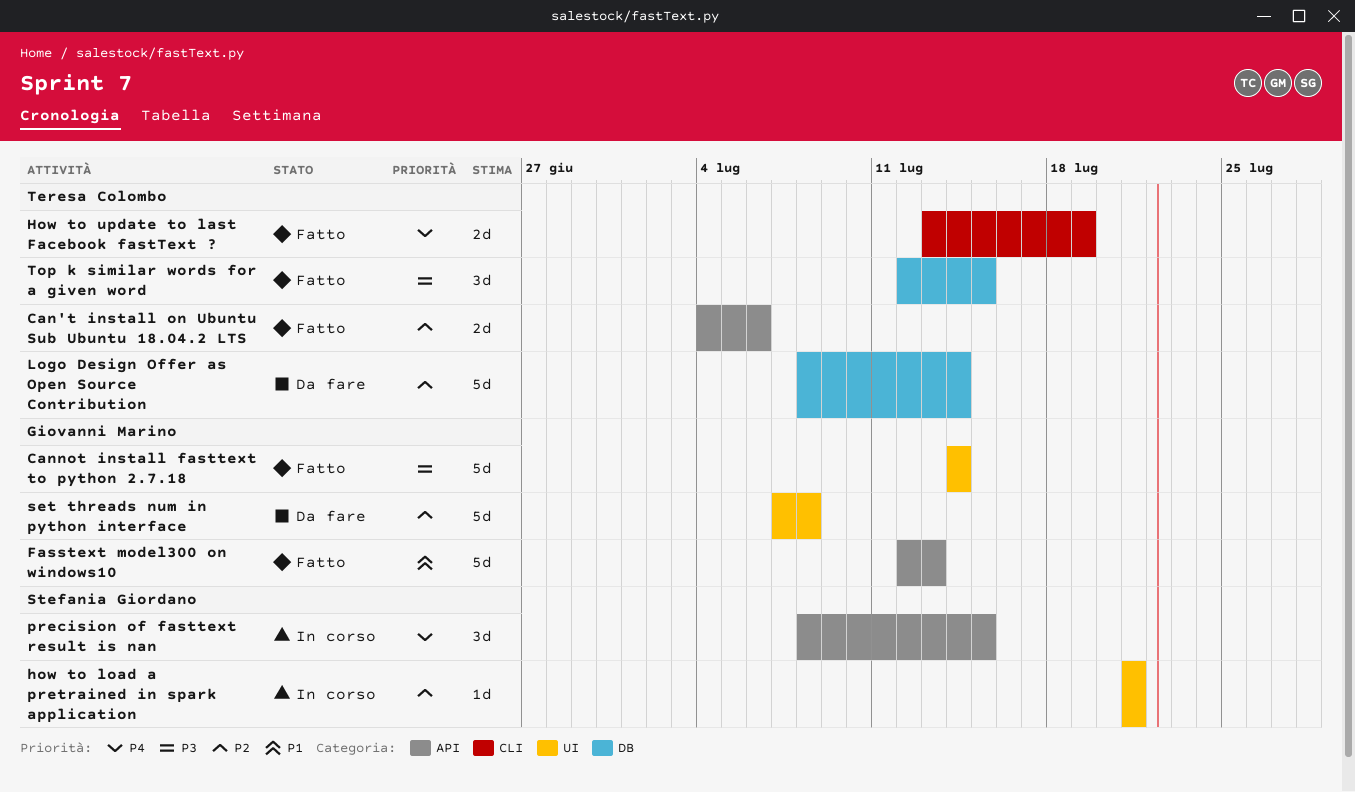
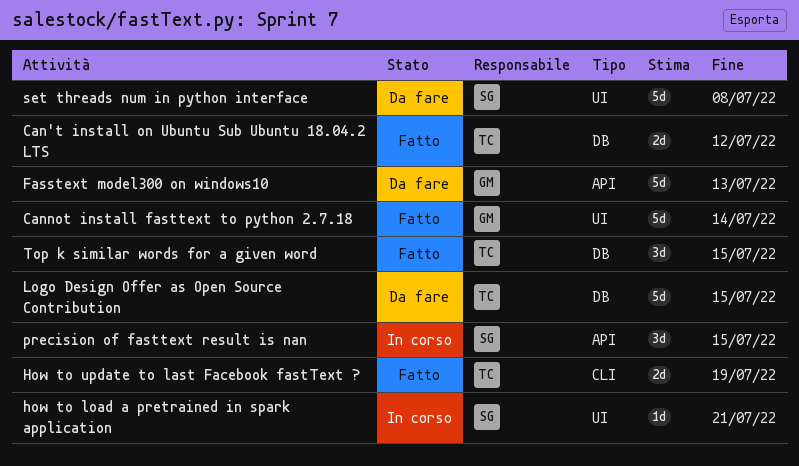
Can't install on Ubuntu Sub Ubuntu 18.04.2 LTS, label: API -> DB
Can't install on Ubuntu Sub Ubuntu 18.04.2 LTS, due: Jul 6 -> Jul 12
Fasstext model300 on windows10, status: Fatto -> Da fare
Logo Design Offer as Open Source Contribution, due: Jul 14 -> Jul 15
set threads num in python interface, owner: Giovanni Marino -> Stefania Giordano

